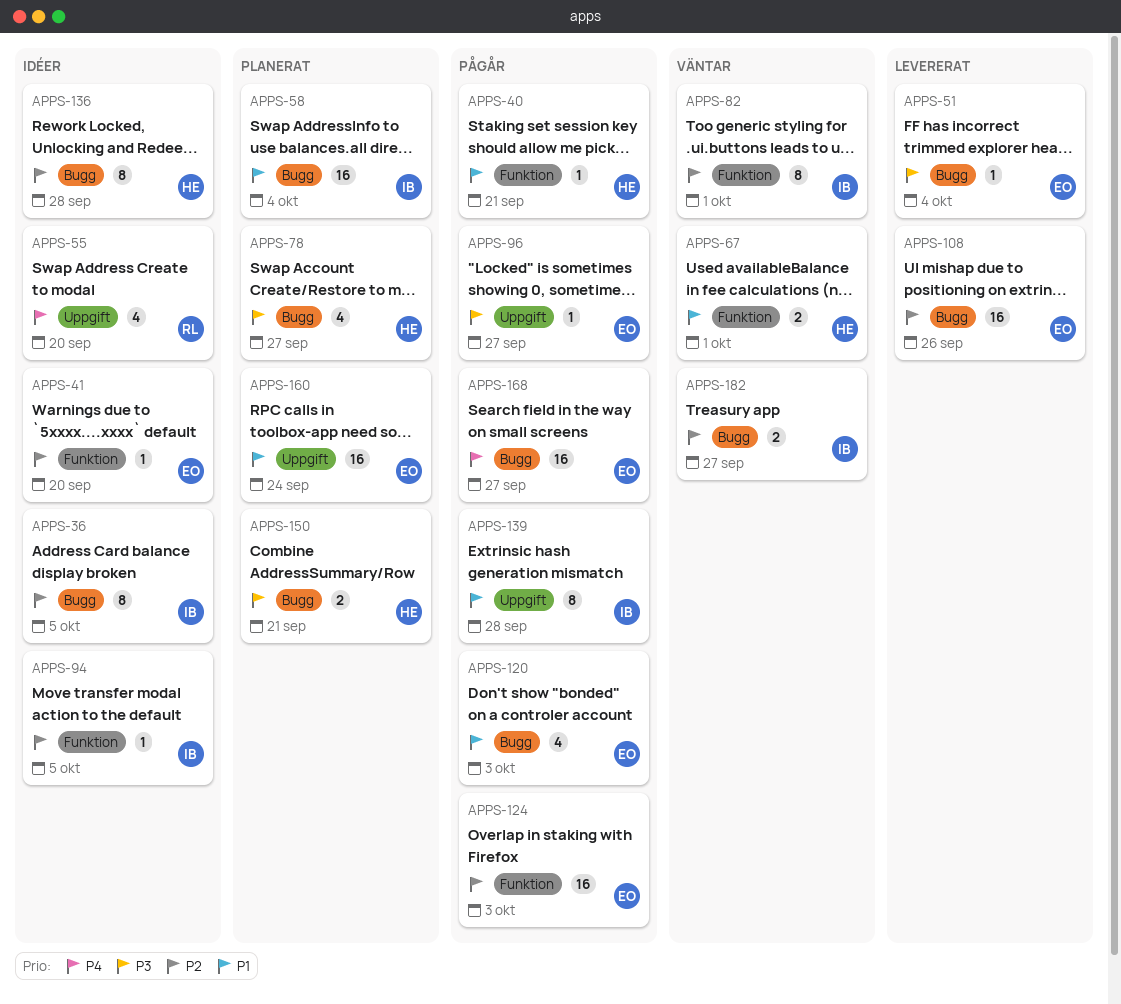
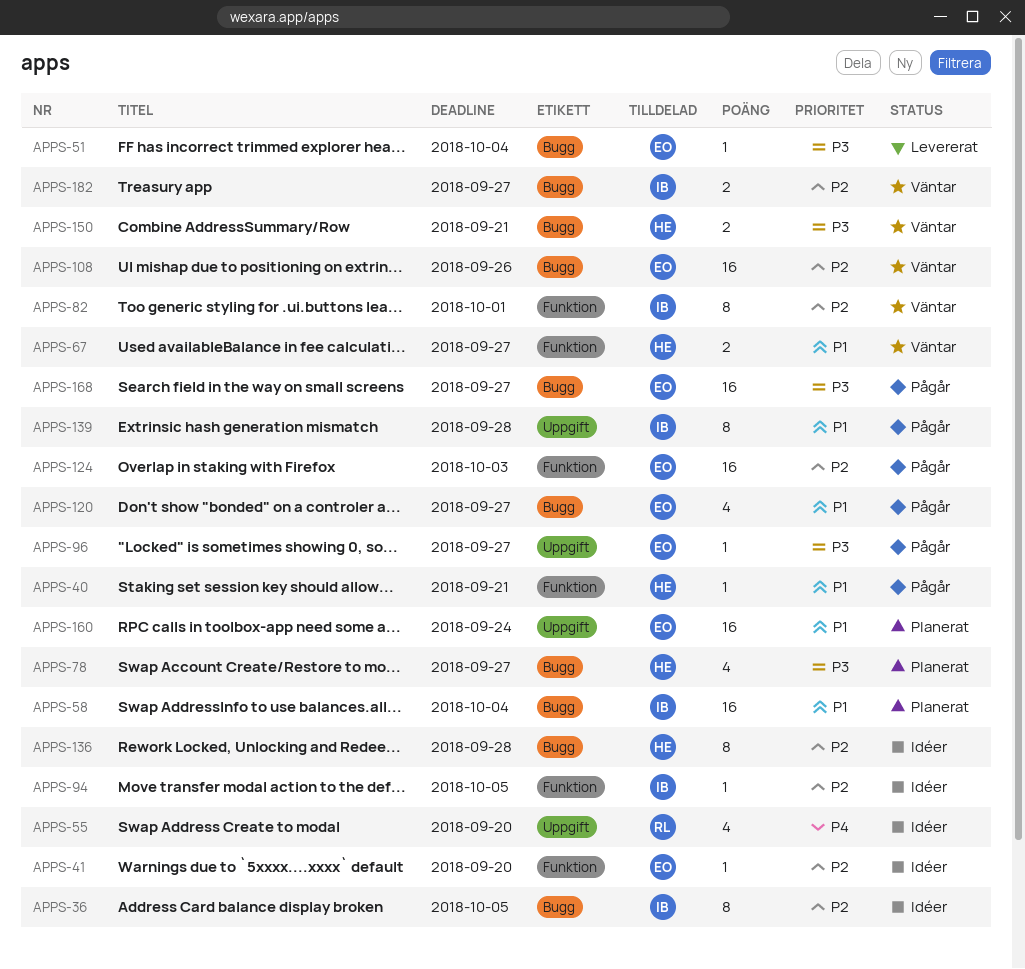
APPS-67, due: Oct 1 -> Sep 27
APPS-108, status: Levererat -> Väntar
APPS-120, due: Oct 3 -> Sep 27
APPS-150, status: Planerat -> Väntar
APPS-168, priority: P4 -> P3

